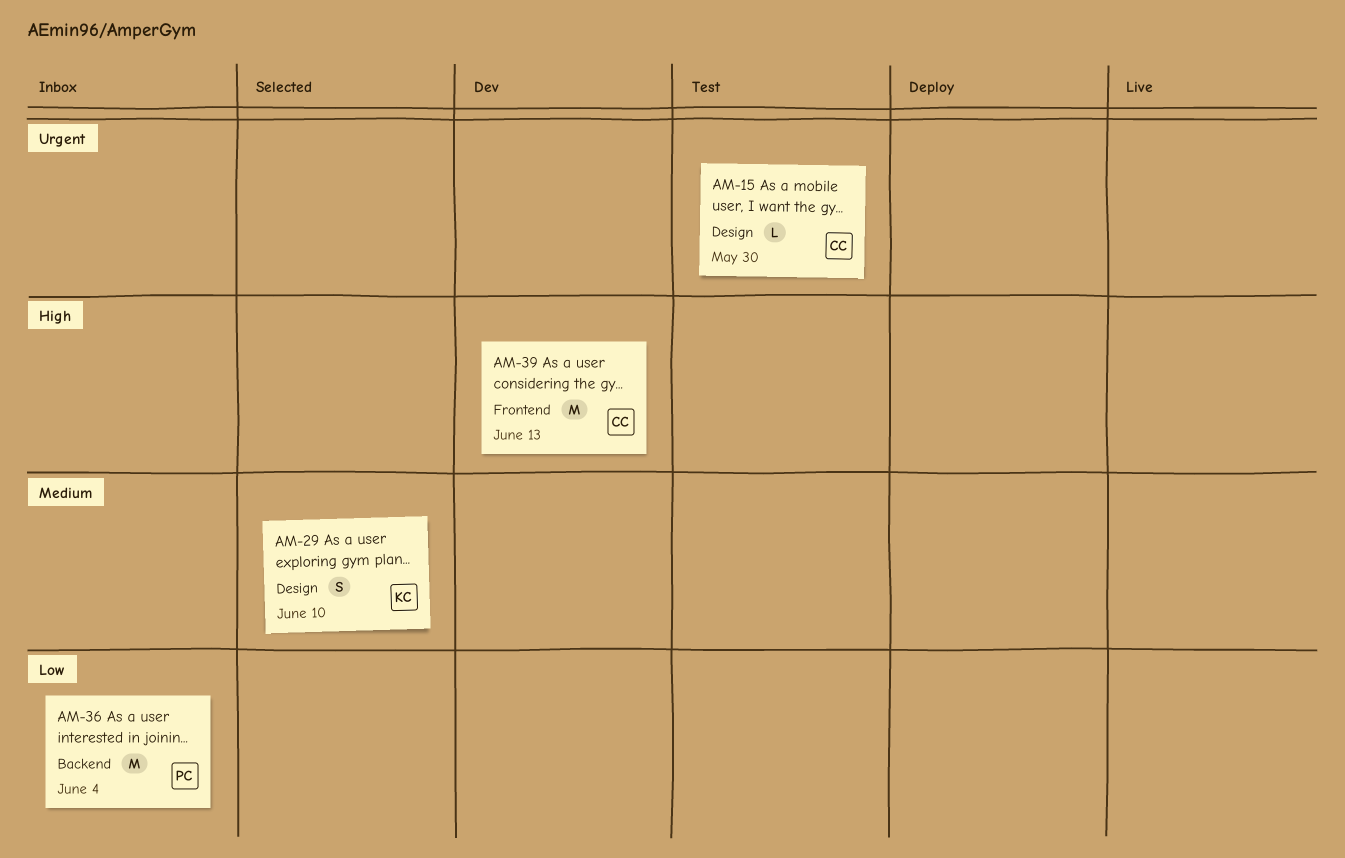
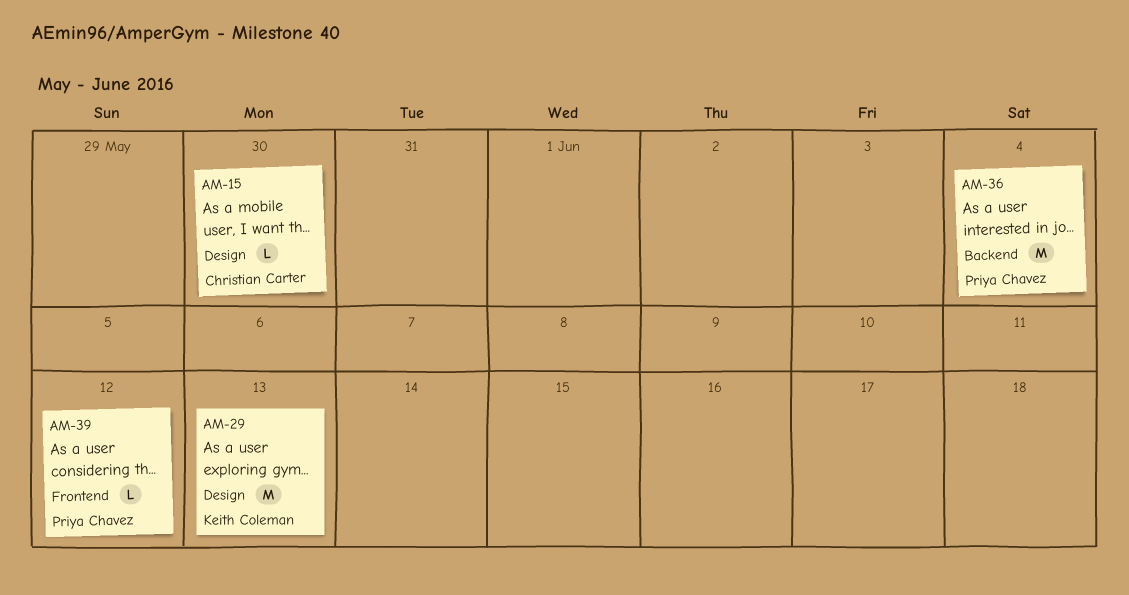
AM-29, estimate: S -> M
AM-29, due: Jun 10 -> Jun 13
AM-39, owner: Christian Carter -> Priya Chavez
AM-39, estimate: M -> L
AM-39, due: Jun 13 -> Jun 12

